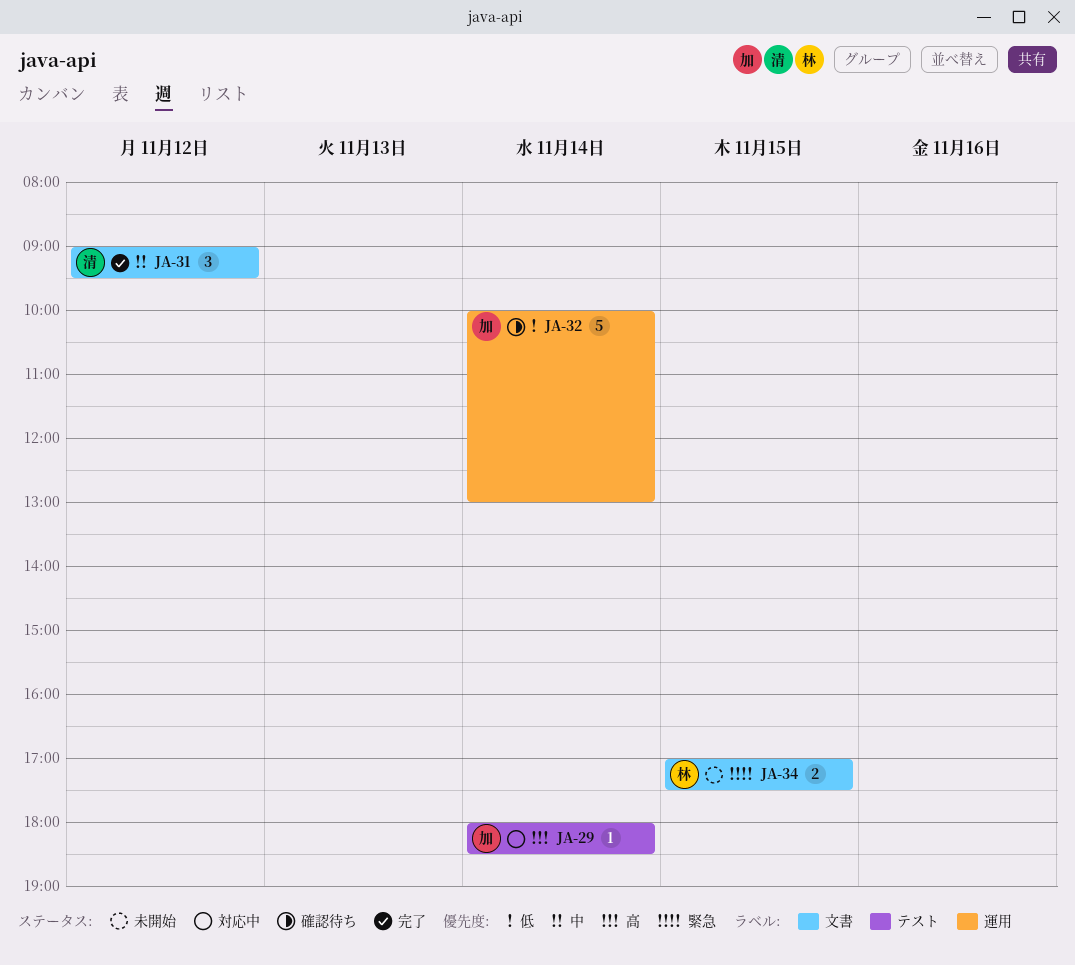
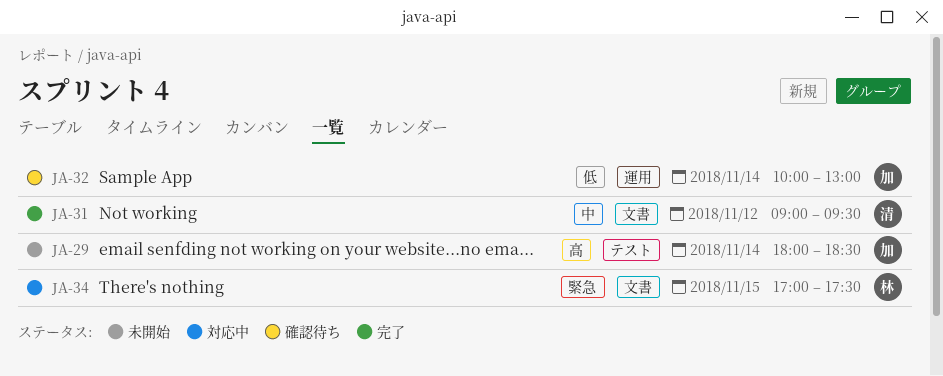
JA-29, status: 対応中 -> 未開始
JA-34, status: 未開始 -> 対応中

